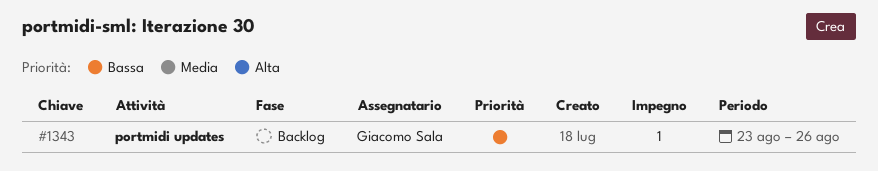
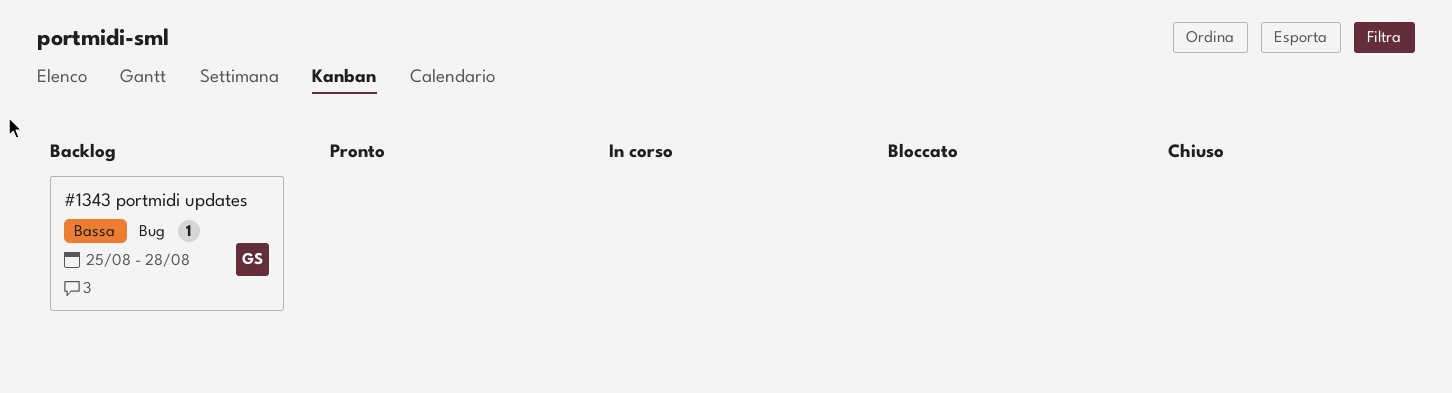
#1343, start: Aug 23 -> Aug 25
#1343, due: Aug 26 -> Aug 28

